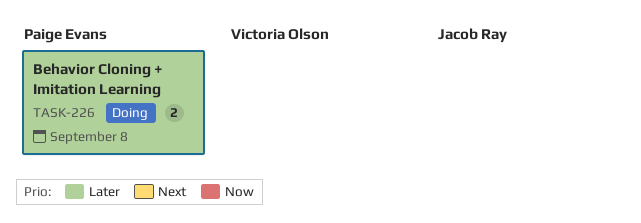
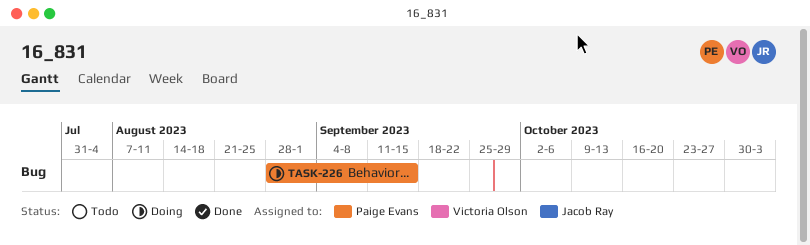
TASK-226, due: Sep 8 -> Sep 15

